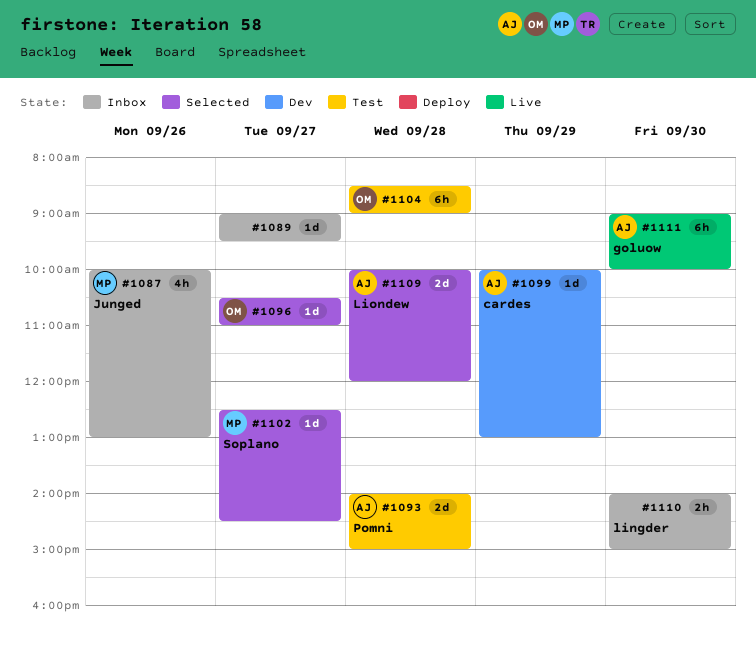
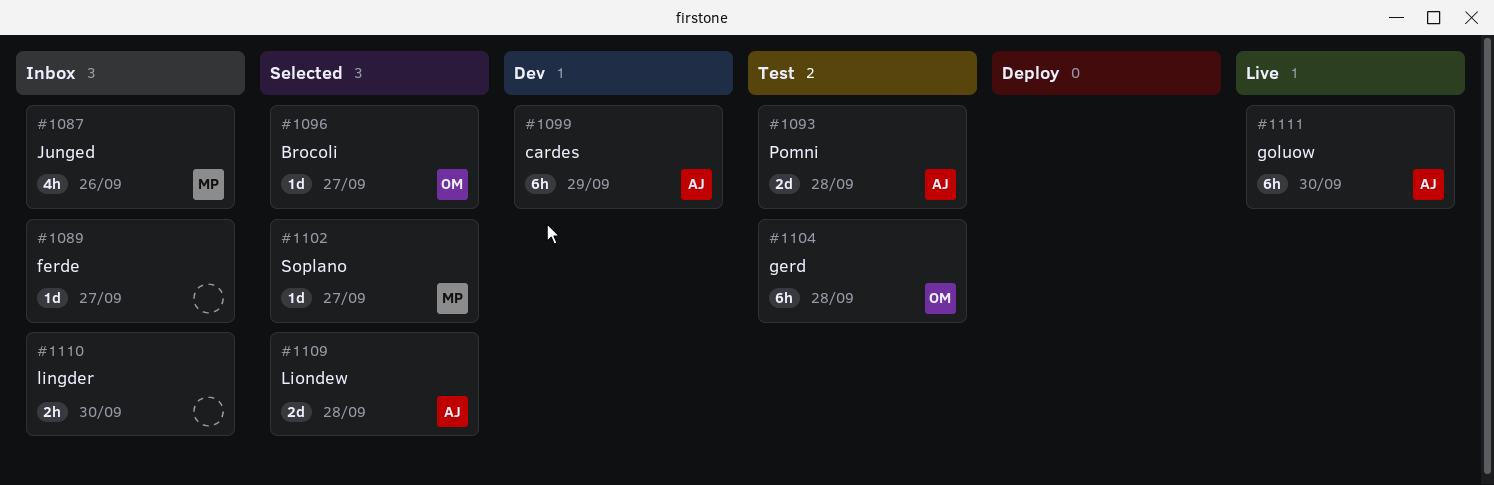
#1099, estimate: 1d -> 6h

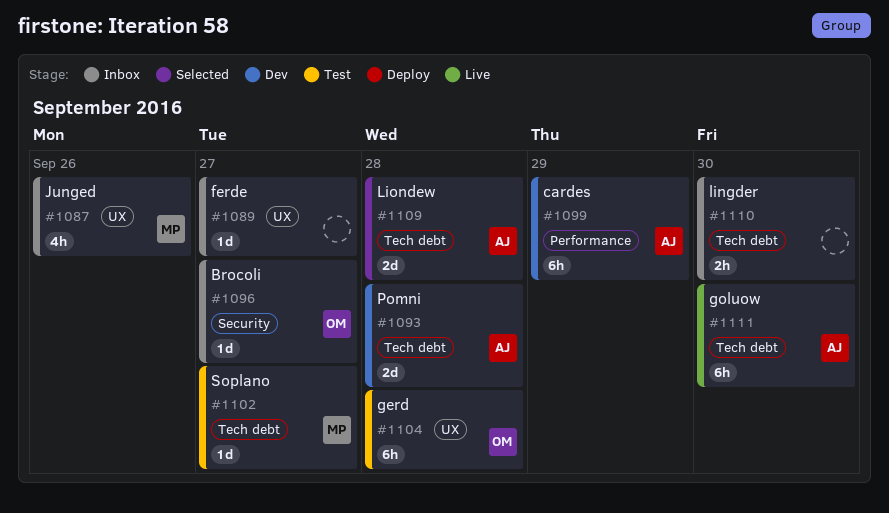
#1093, status: Test -> Dev
#1096, status: Selected -> Inbox
#1102, status: Selected -> Test

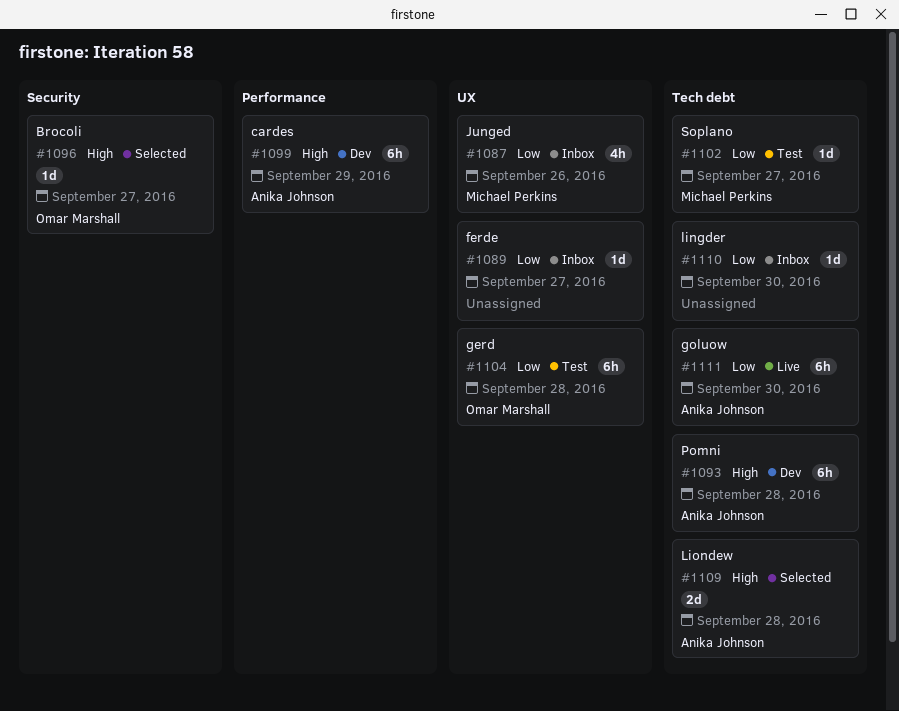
#1093, estimate: 2d -> 6h
#1096, status: Inbox -> Selected
#1110, estimate: 2h -> 1d

